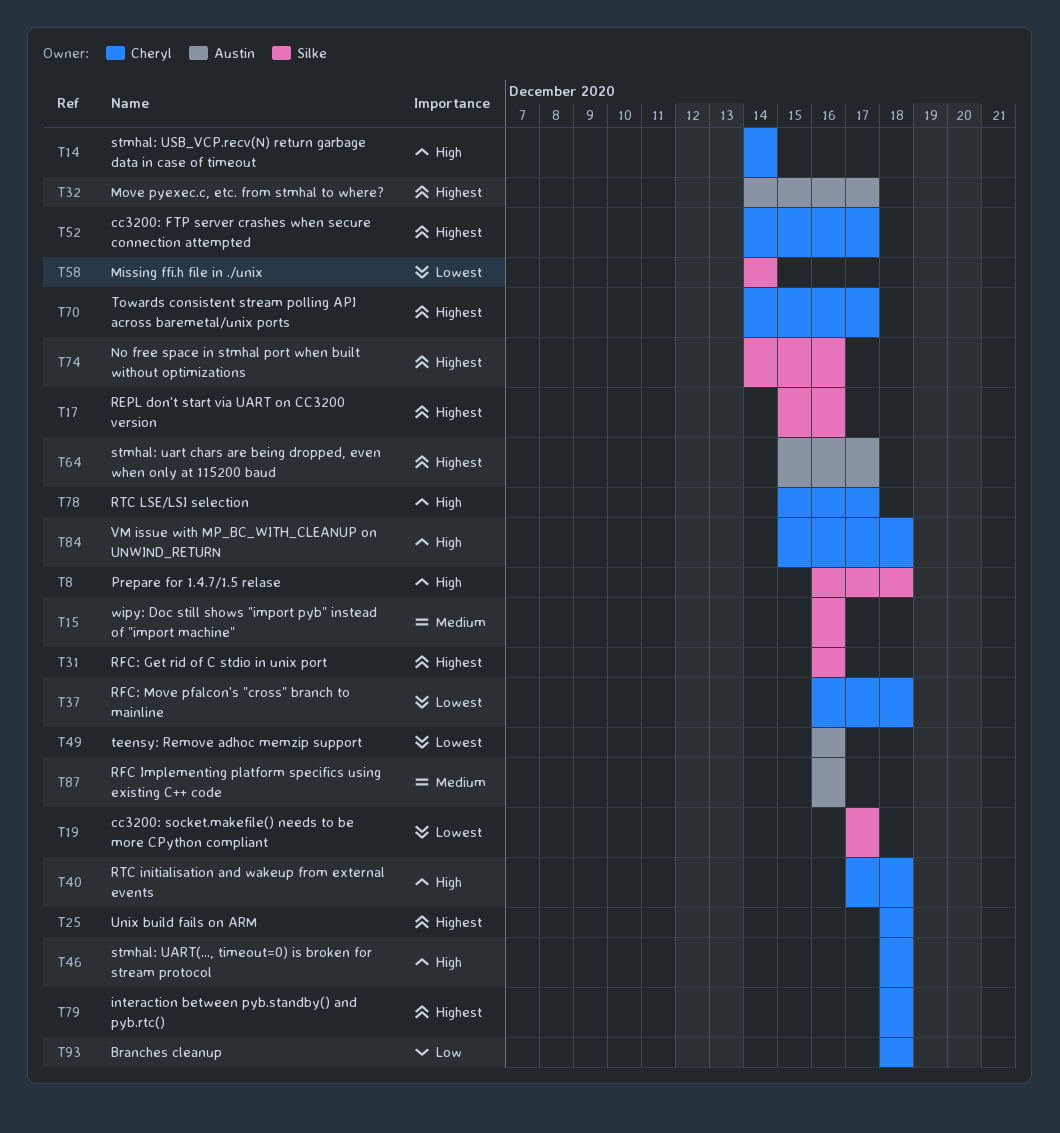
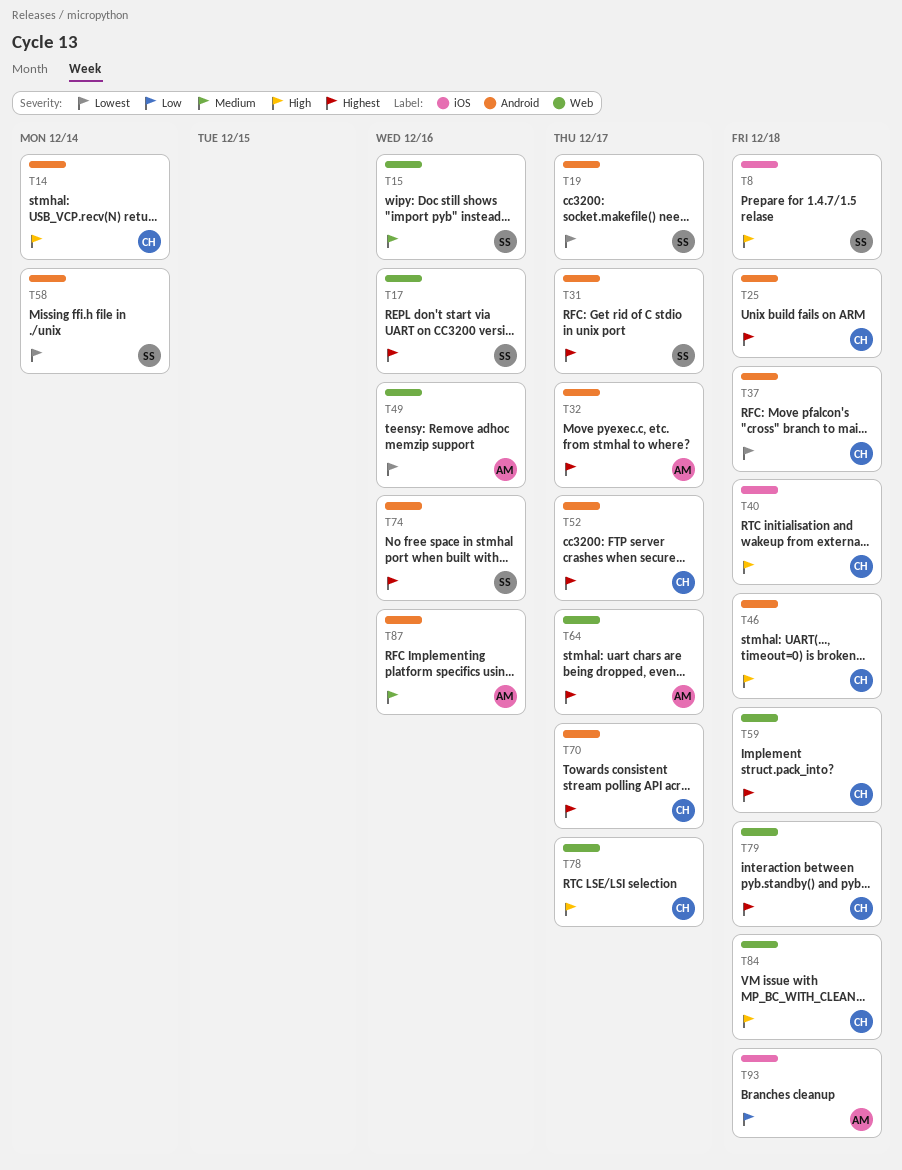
T31, due: Dec 16 -> Dec 17
T59: none -> present
T93, owner: Cheryl -> Austin

